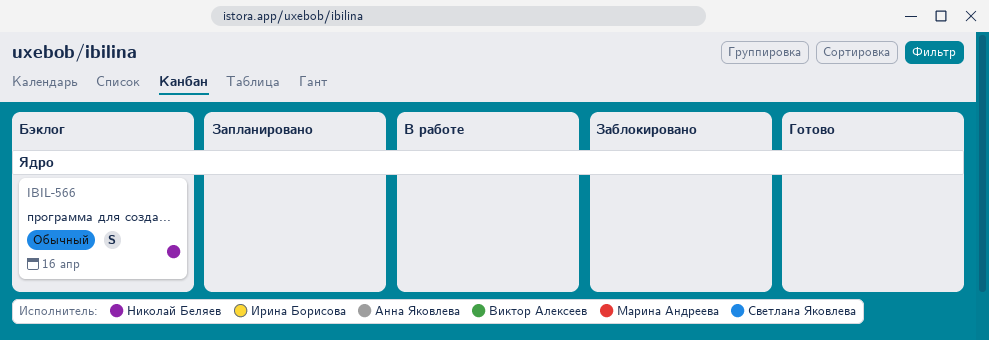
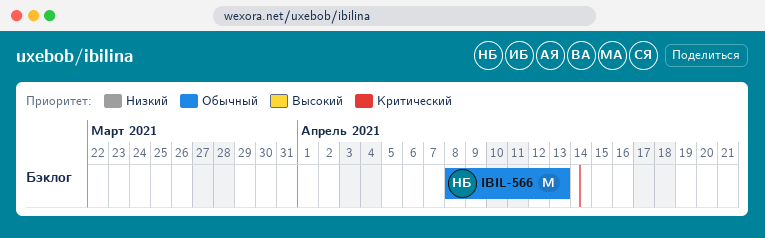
IBIL-566, estimate: S -> M
IBIL-566, due: Apr 16 -> Apr 13

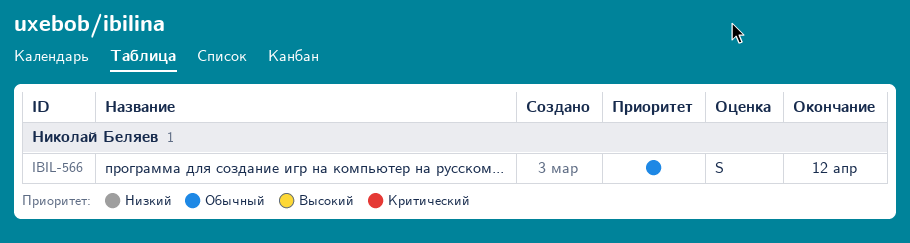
IBIL-566, estimate: M -> S
IBIL-566, due: Apr 13 -> Apr 12

